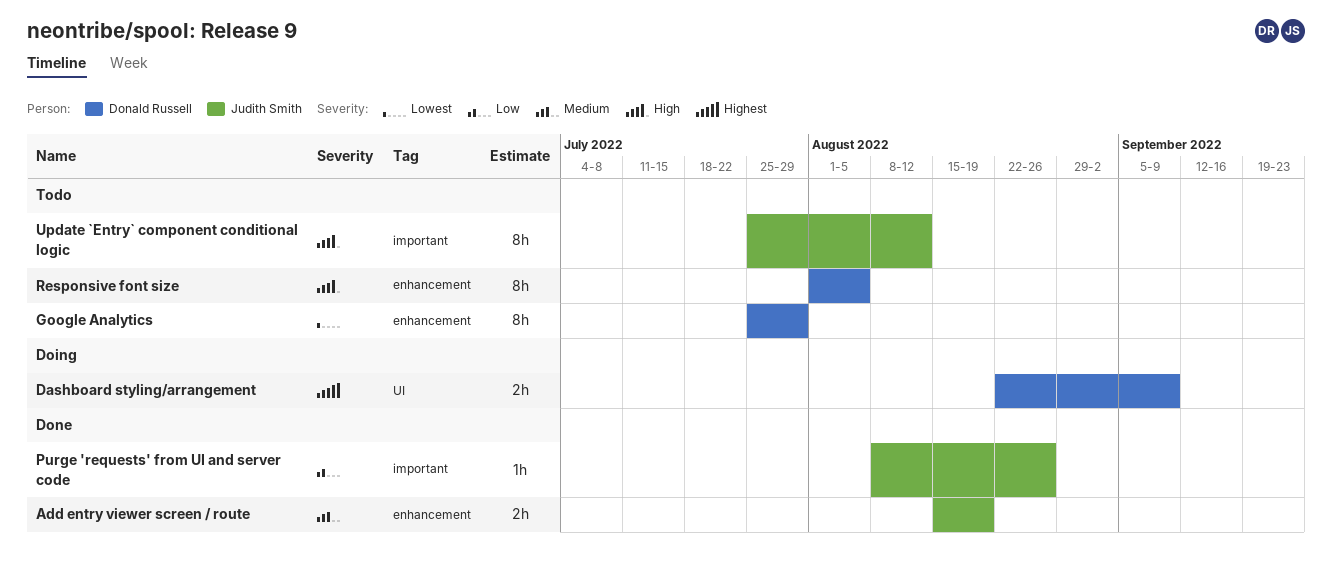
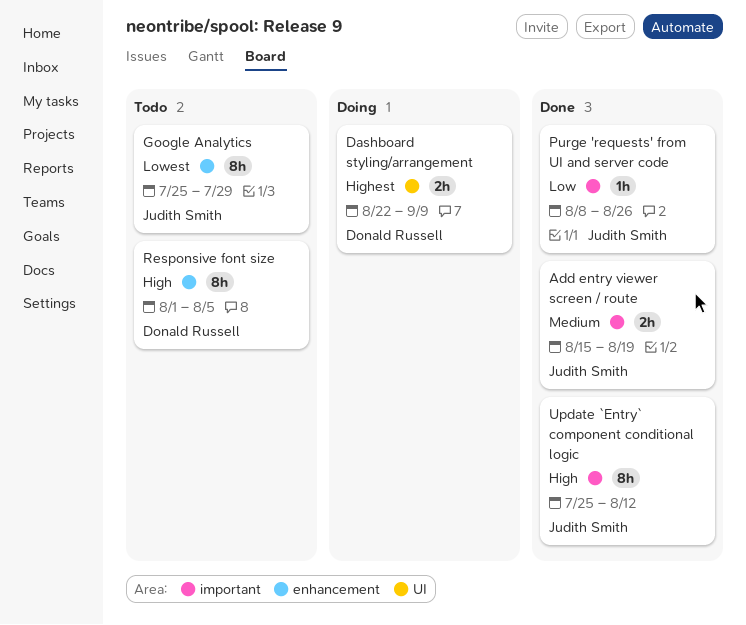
Add entry viewer screen / route, label: enhancement -> important
Google Analytics, owner: Donald Russell -> Judith Smith
Update `Entry` component conditional logic, status: Todo -> Done

